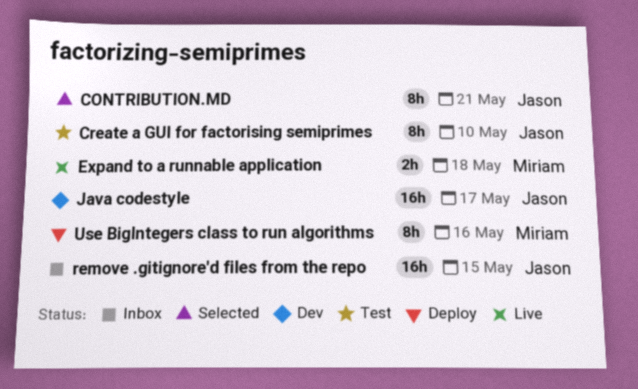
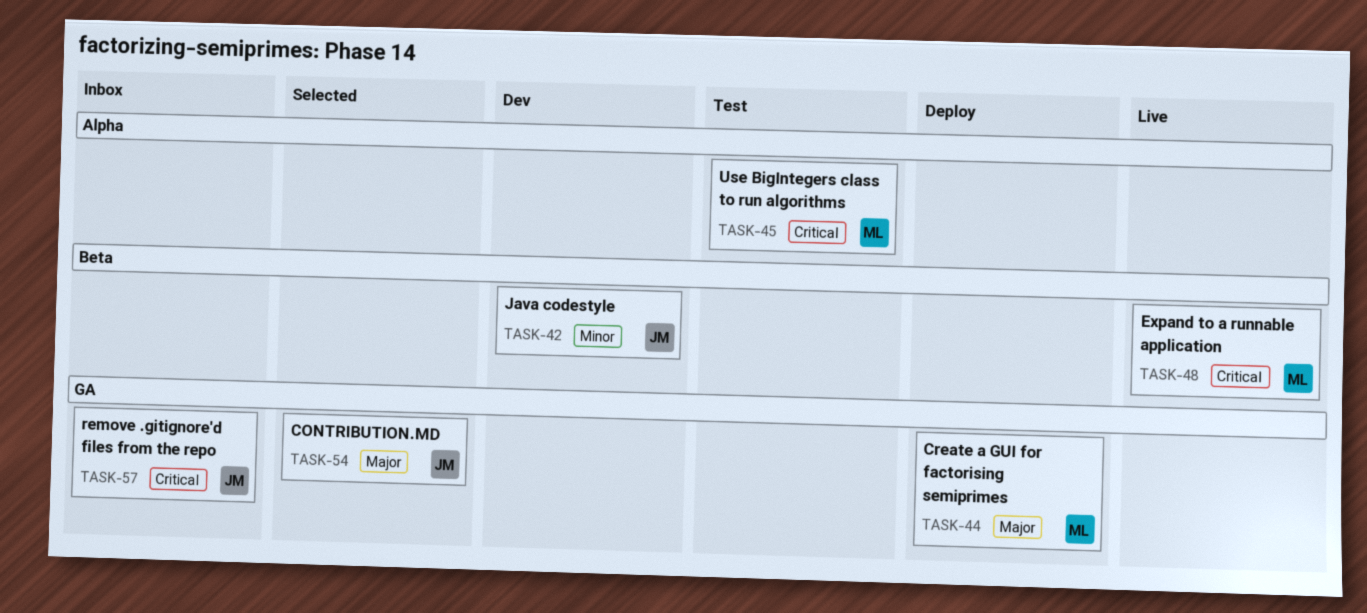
Create a GUI for factorising semiprimes, status: Test -> Deploy
Create a GUI for factorising semiprimes, owner: Jason -> Miriam
Use BigIntegers class to run algorithms, status: Deploy -> Test

